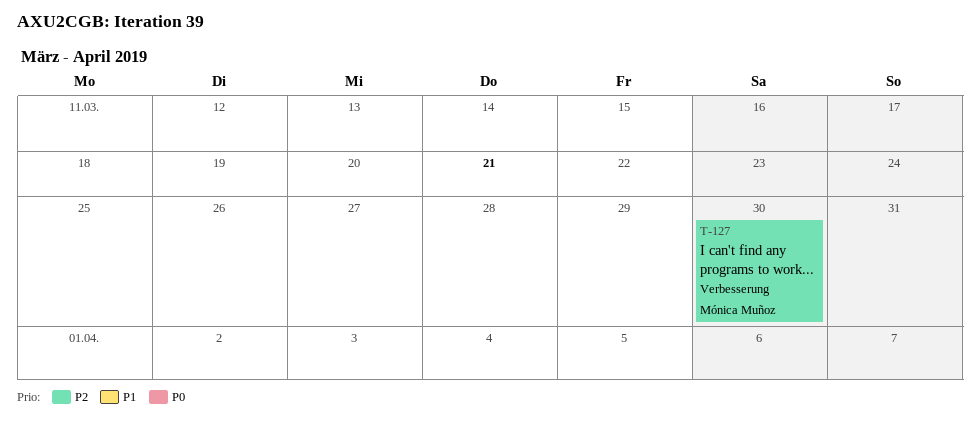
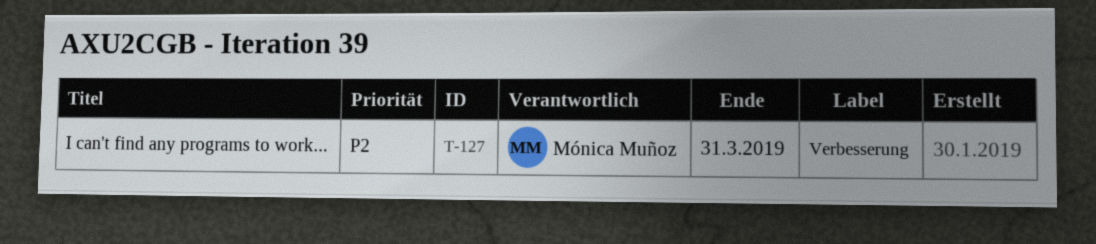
T-127, due: Mar 30 -> Mar 31

